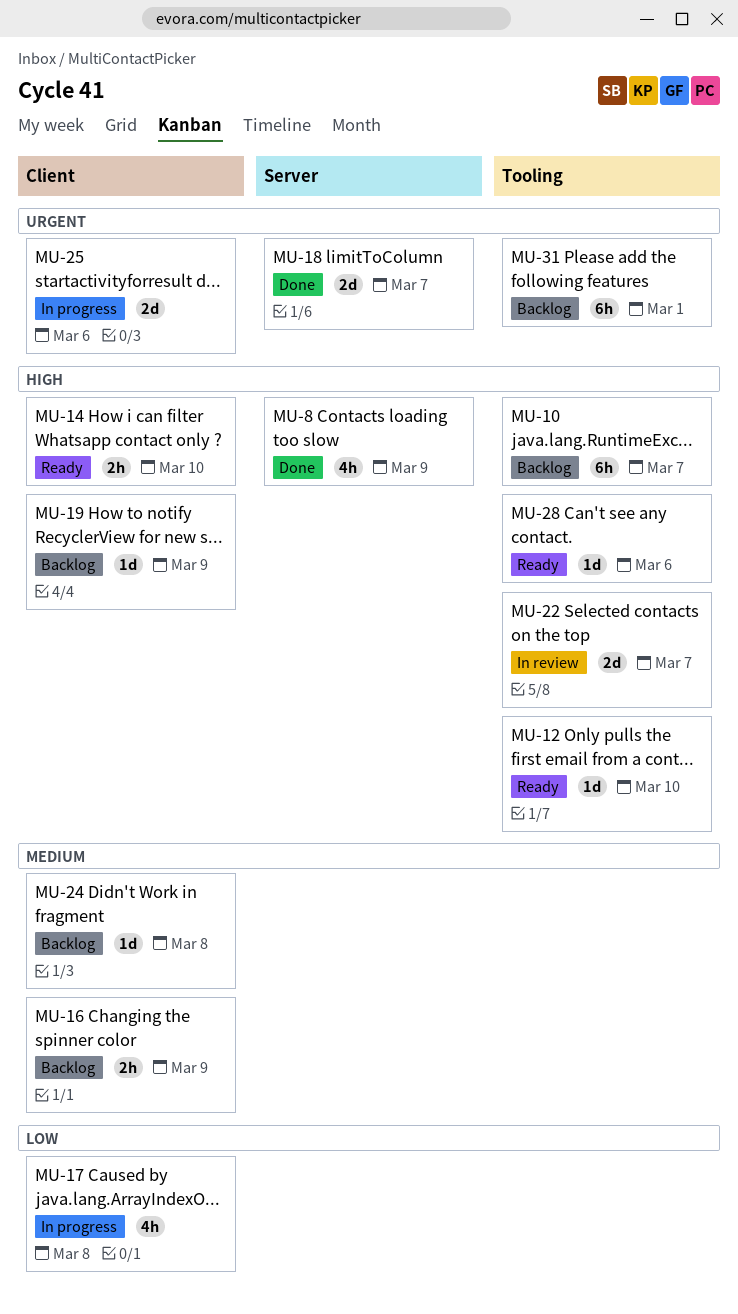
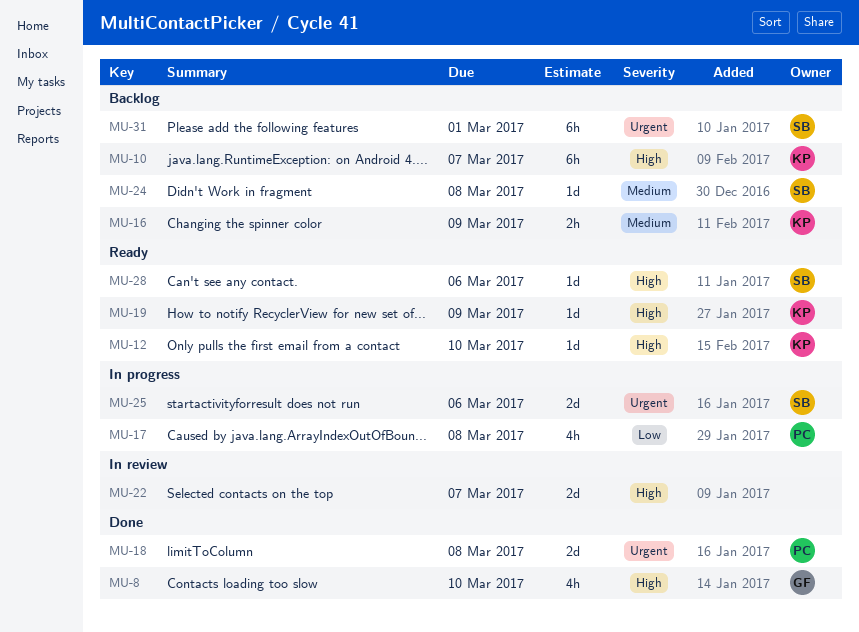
MU-8, due: Mar 9 -> Mar 10
MU-14: present -> none
MU-18, due: Mar 7 -> Mar 8
MU-19, status: Backlog -> Ready

